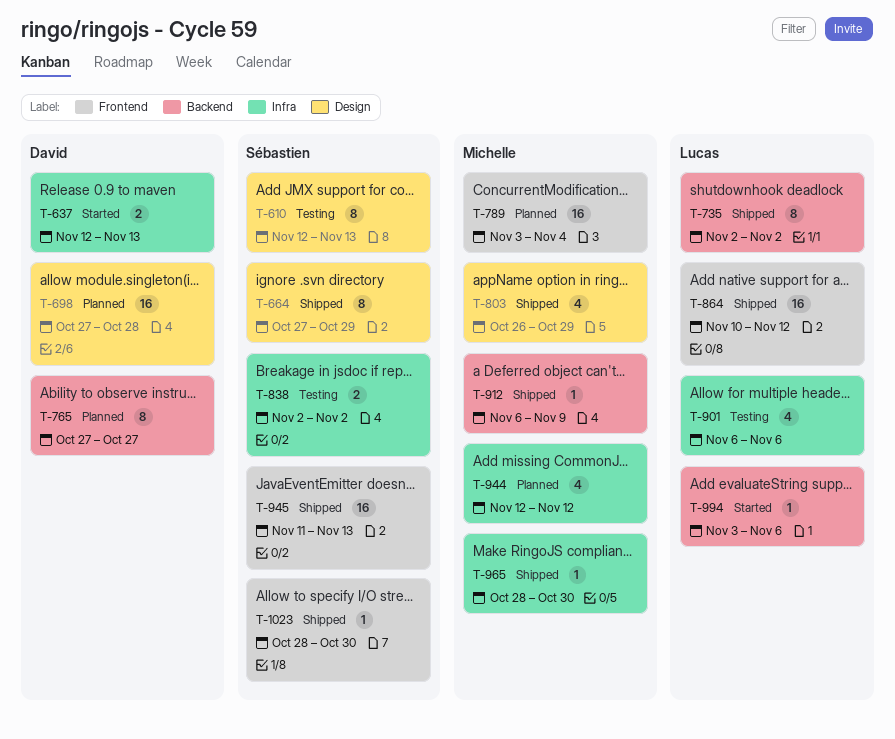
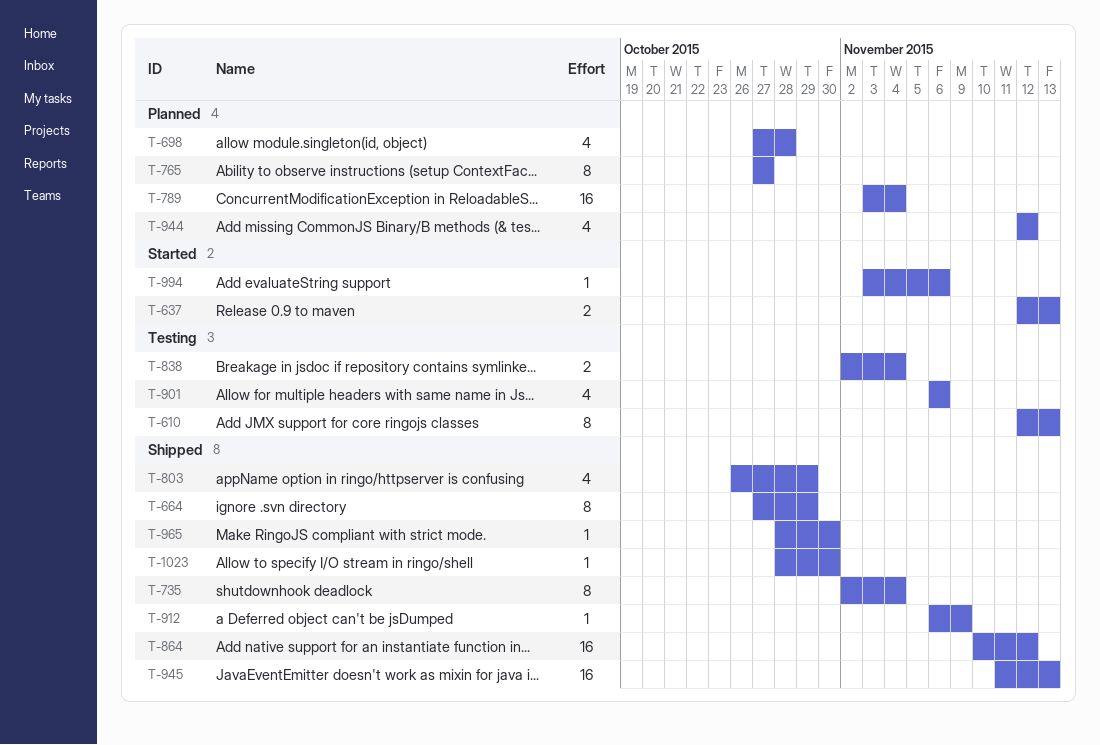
T-698, estimate: 16 -> 4
T-735, due: Nov 2 -> Nov 4
T-838, due: Nov 2 -> Nov 4

